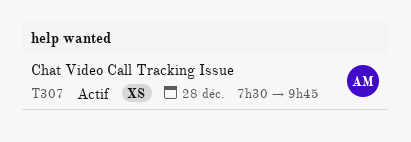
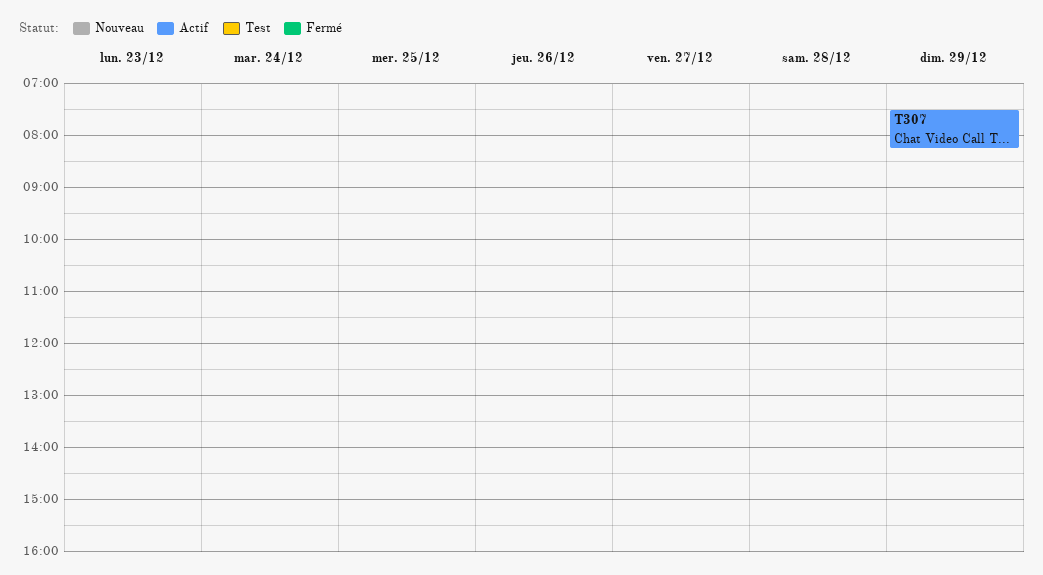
T307, day: Dec 28 -> Dec 29
T307, ends: 09:45 -> 08:15

